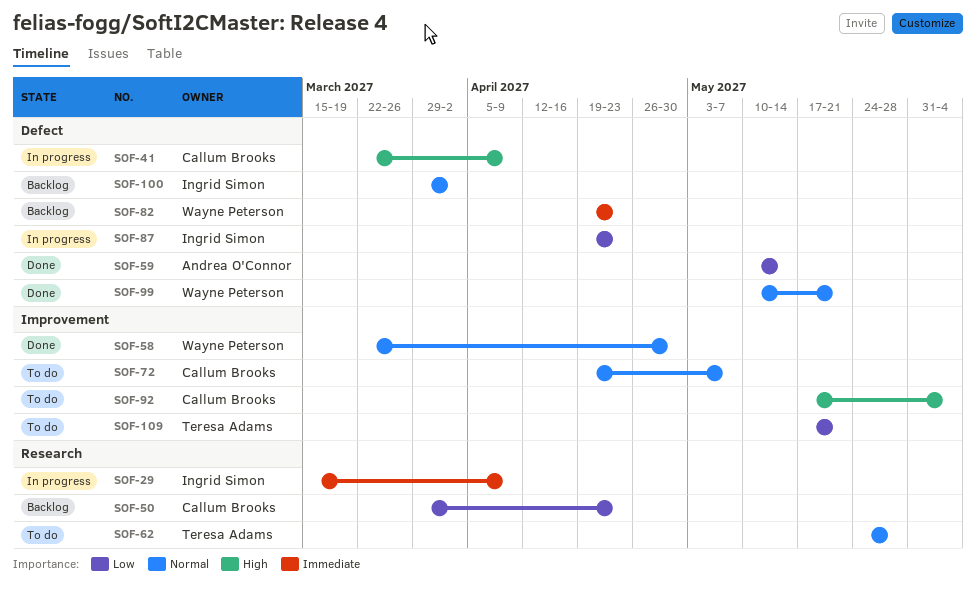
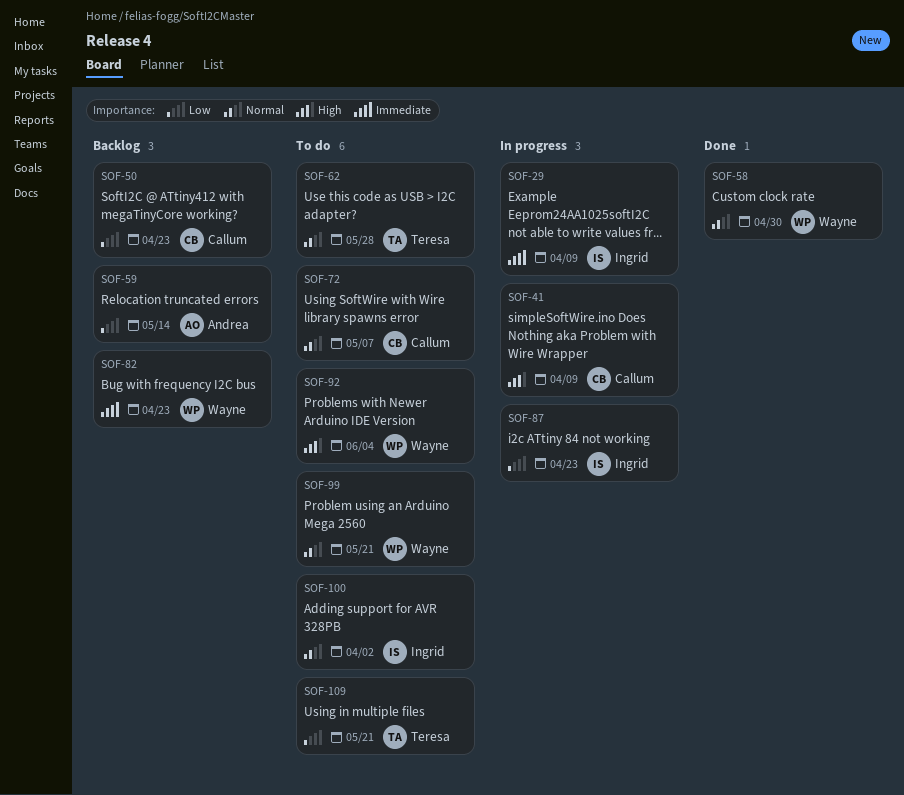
SOF-59, status: Done -> Backlog
SOF-92, owner: Callum Brooks -> Wayne Peterson
SOF-99, status: Done -> To do
SOF-100, status: Backlog -> To do

